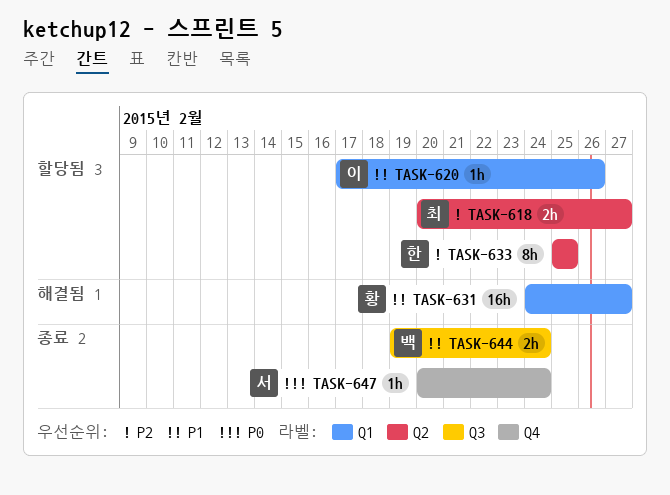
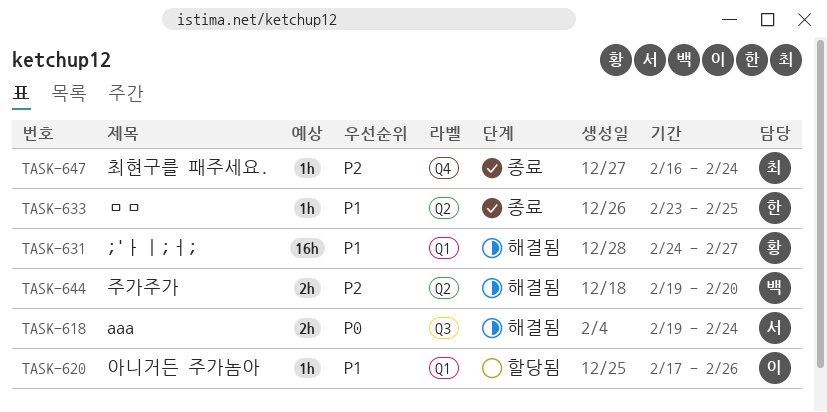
TASK-618, status: 할당됨 -> 해결됨
TASK-618, owner: 최 -> 서
TASK-618, priority: P2 -> P0
TASK-618, label: Q2 -> Q3
TASK-618, start: Feb 20 -> Feb 19
TASK-618, due: Feb 27 -> Feb 24
TASK-633, status: 할당됨 -> 종료
TASK-633, priority: P2 -> P1
TASK-633, estimate: 8h -> 1h
TASK-633, start: Feb 25 -> Feb 23
TASK-644, status: 종료 -> 해결됨
TASK-644, priority: P1 -> P2
TASK-644, label: Q3 -> Q2
TASK-644, due: Feb 24 -> Feb 20
TASK-647, owner: 서 -> 최
TASK-647, priority: P0 -> P2
TASK-647, start: Feb 20 -> Feb 16

